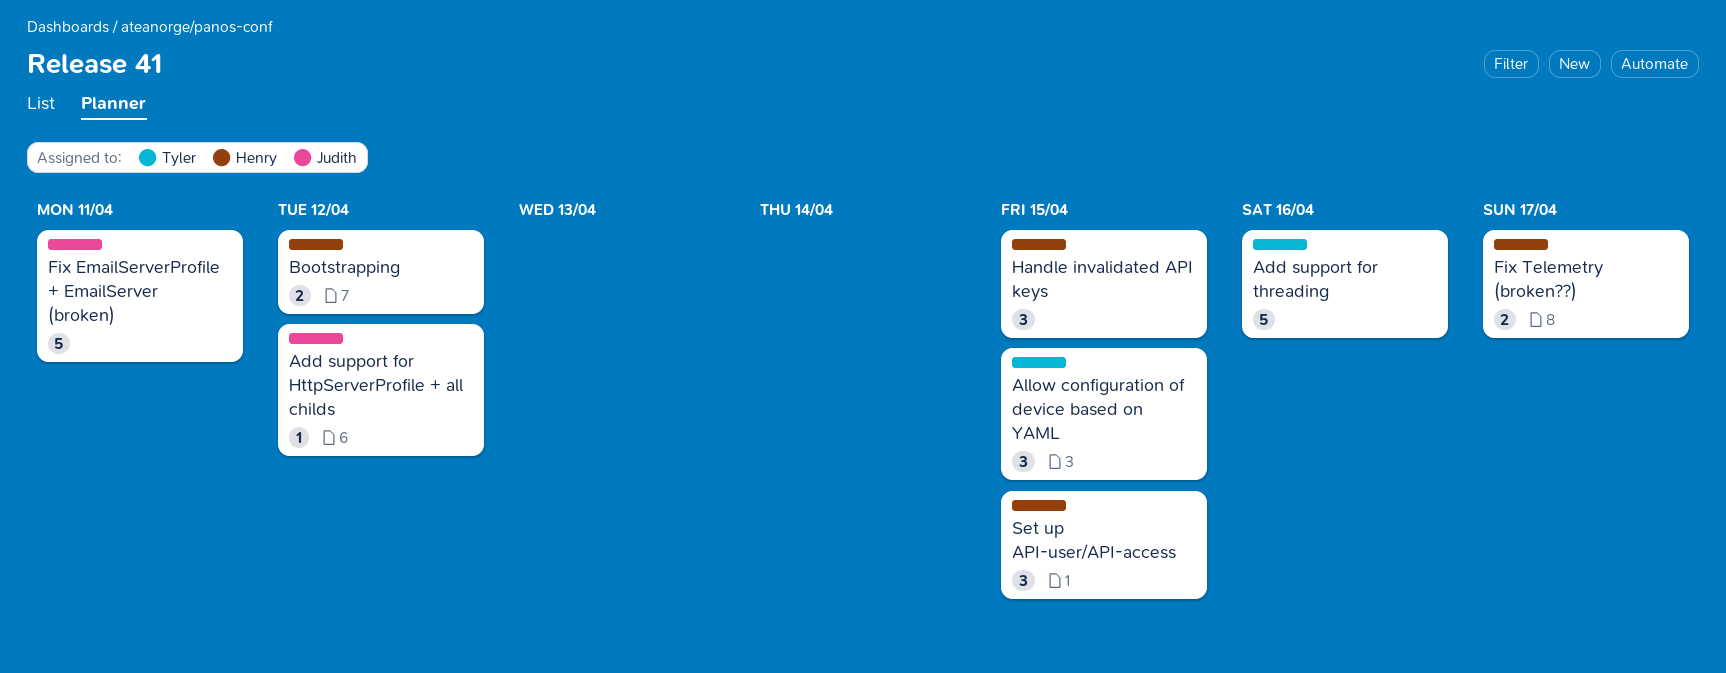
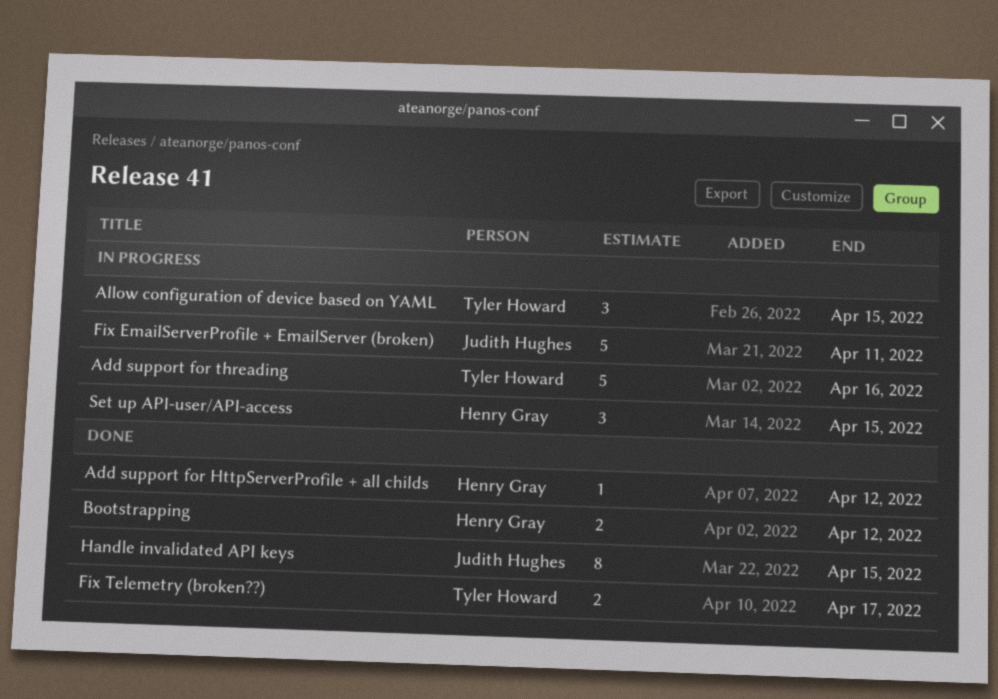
Add support for HttpServerProfile + all childs, owner: Judith Hughes -> Henry Gray
Fix Telemetry (broken??), owner: Henry Gray -> Tyler Howard
Handle invalidated API keys, owner: Henry Gray -> Judith Hughes
Handle invalidated API keys, estimate: 3 -> 8

